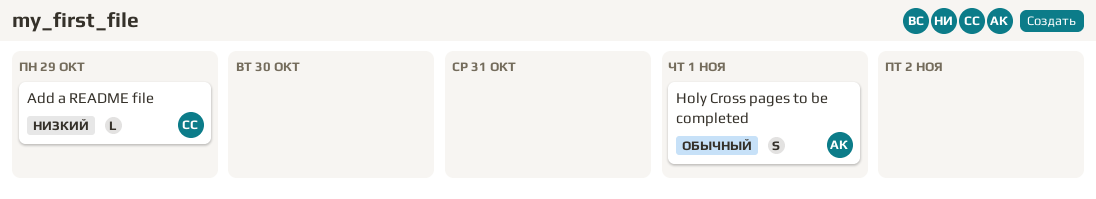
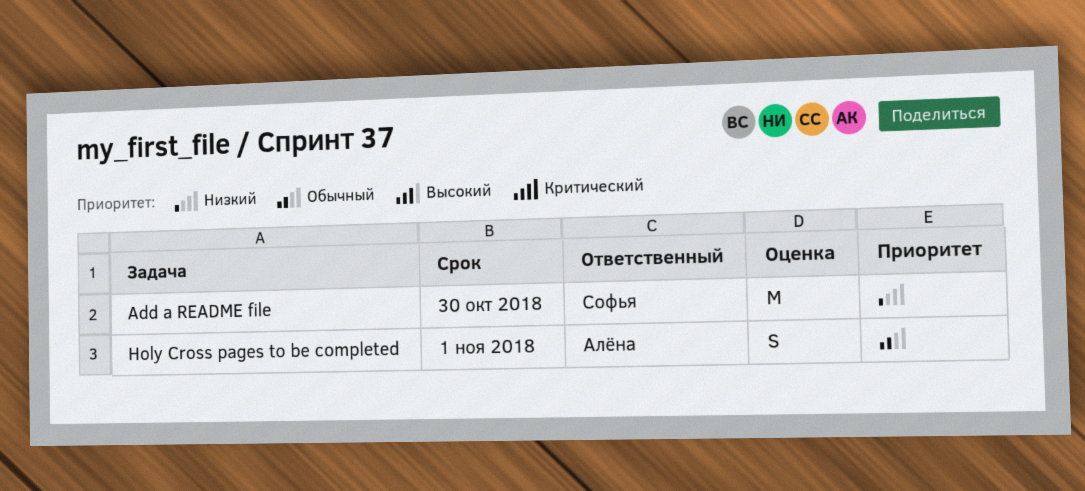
Add a README file, estimate: L -> M
Add a README file, due: Oct 29 -> Oct 30

